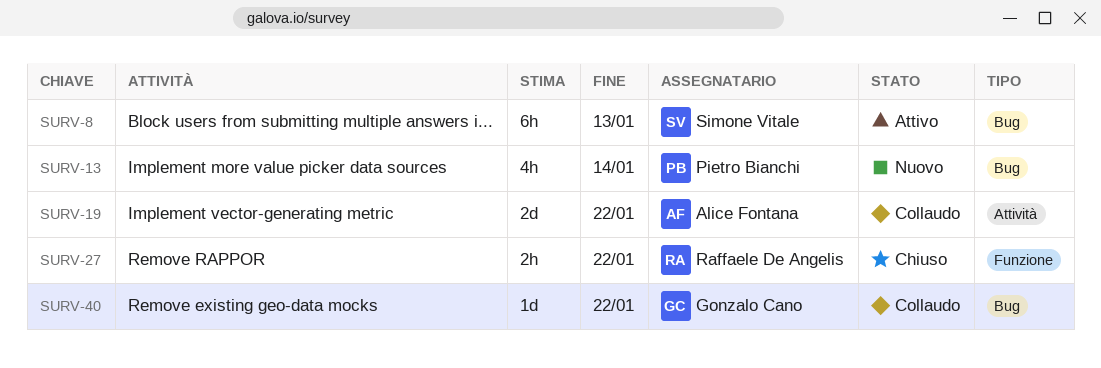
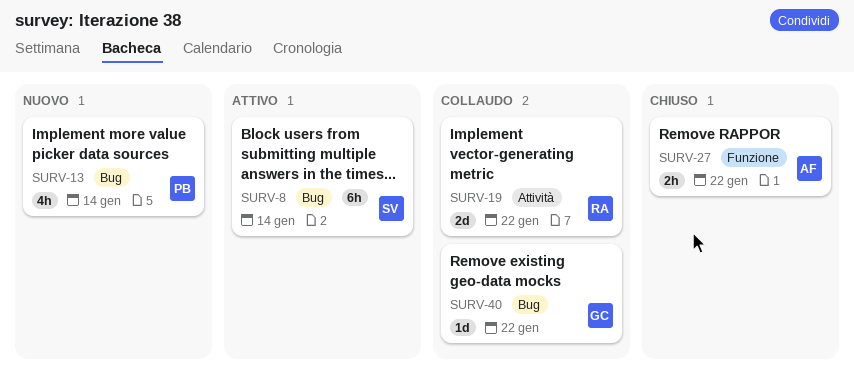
SURV-8, due: Jan 13 -> Jan 14
SURV-19, owner: Alice Fontana -> Raffaele De Angelis
SURV-27, owner: Raffaele De Angelis -> Alice Fontana

